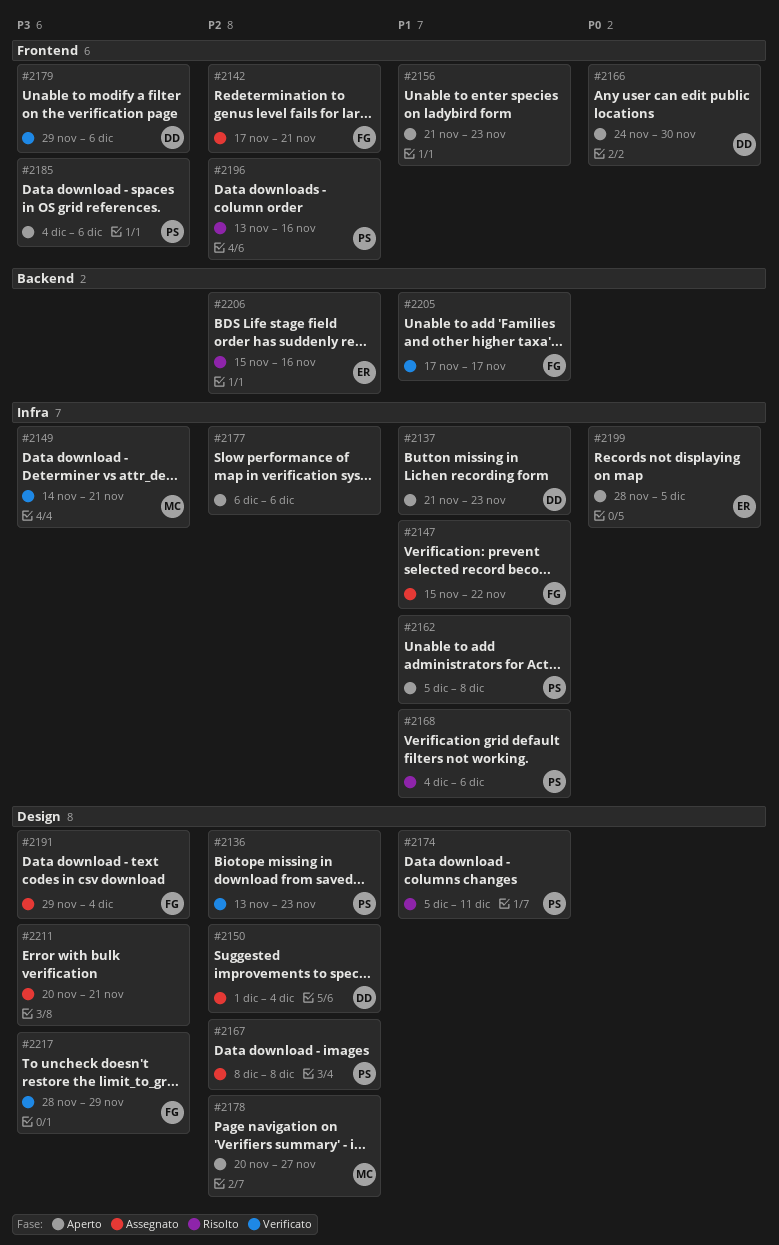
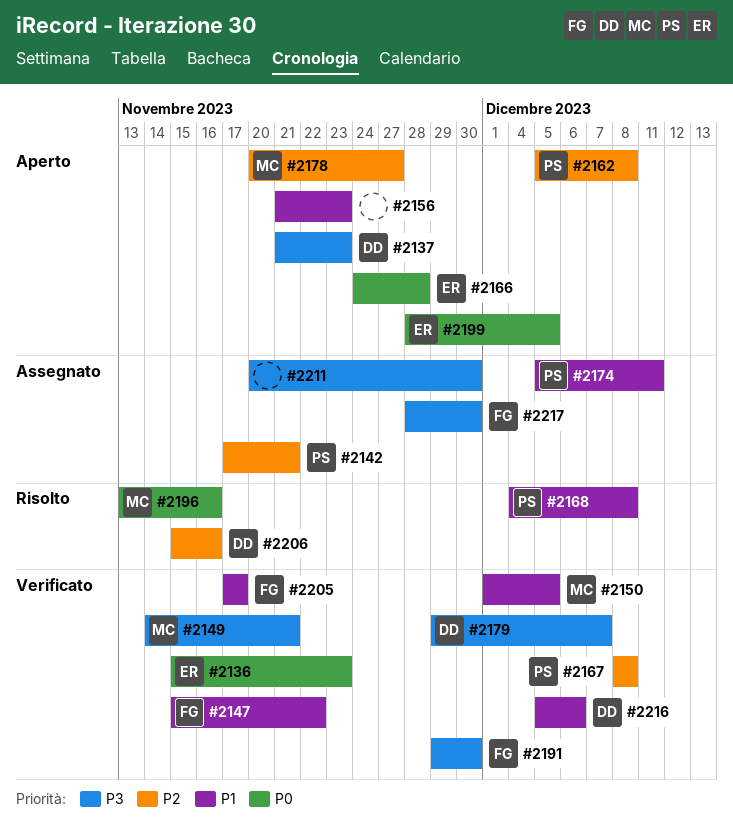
#2136, owner: PS -> ER
#2136, priority: P2 -> P0
#2136, start: Nov 13 -> Nov 15
#2137, priority: P1 -> P3
#2142, owner: FG -> PS
#2147, status: Assegnato -> Verificato
#2150, status: Assegnato -> Verificato
#2150, owner: DD -> MC
#2150, priority: P2 -> P1
#2150, due: Dec 4 -> Dec 5
#2162, priority: P1 -> P2
#2166, owner: DD -> ER
#2166, due: Nov 30 -> Nov 28
#2167, status: Assegnato -> Verificato
#2168, due: Dec 6 -> Dec 8
#2174, status: Risolto -> Assegnato
#2177: present -> none
#2179, due: Dec 6 -> Dec 7
#2185: present -> none
#2191, status: Assegnato -> Verificato
#2191, due: Dec 4 -> Nov 30
#2196, owner: PS -> MC
#2196, priority: P2 -> P0
#2206, owner: ER -> DD
#2211, due: Nov 21 -> Nov 30
#2216: none -> present
#2217, status: Verificato -> Assegnato
#2217, due: Nov 29 -> Nov 30

